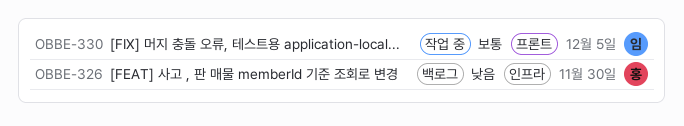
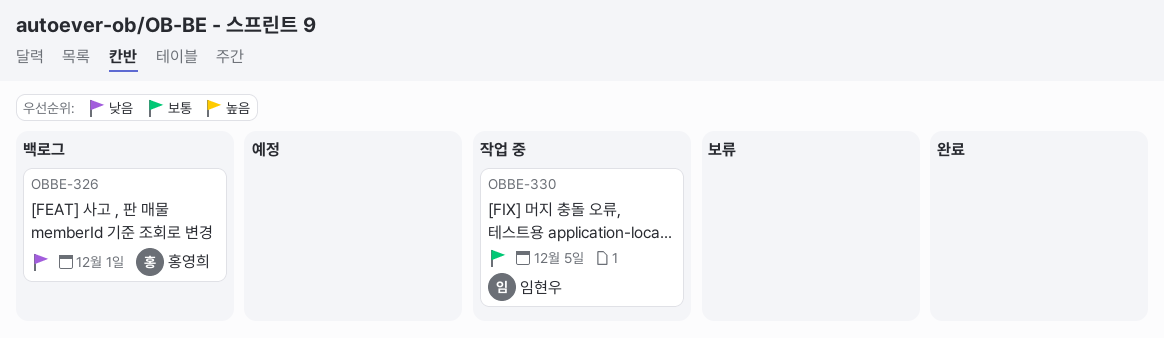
OBBE-326, due: Nov 30 -> Dec 1

